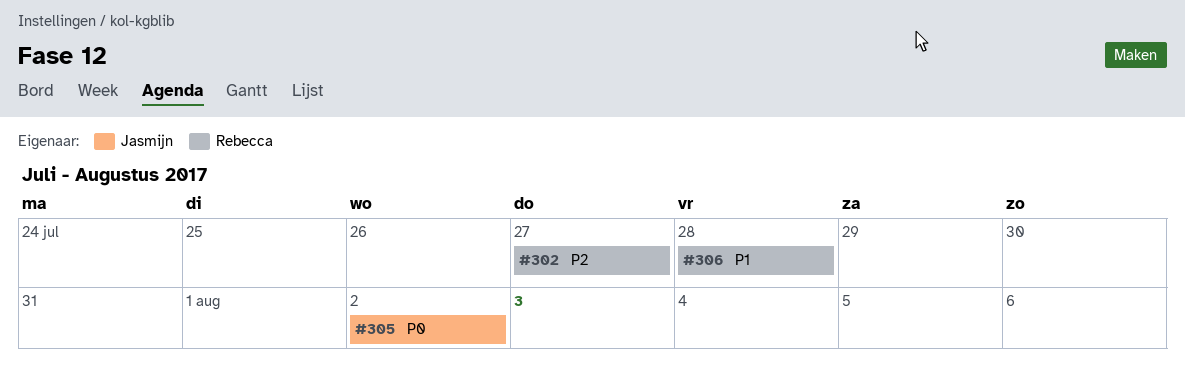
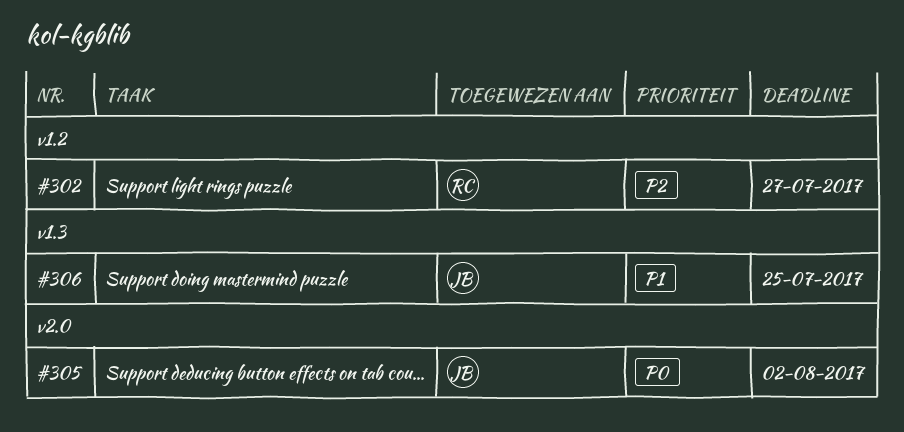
#306, owner: Rebecca -> Jasmijn
#306, due: Jul 28 -> Jul 25

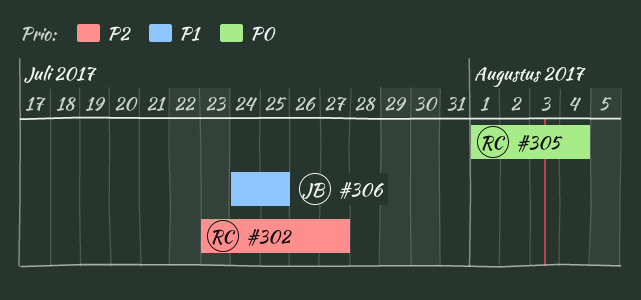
#305, owner: JB -> RC
#305, due: Aug 2 -> Aug 4

